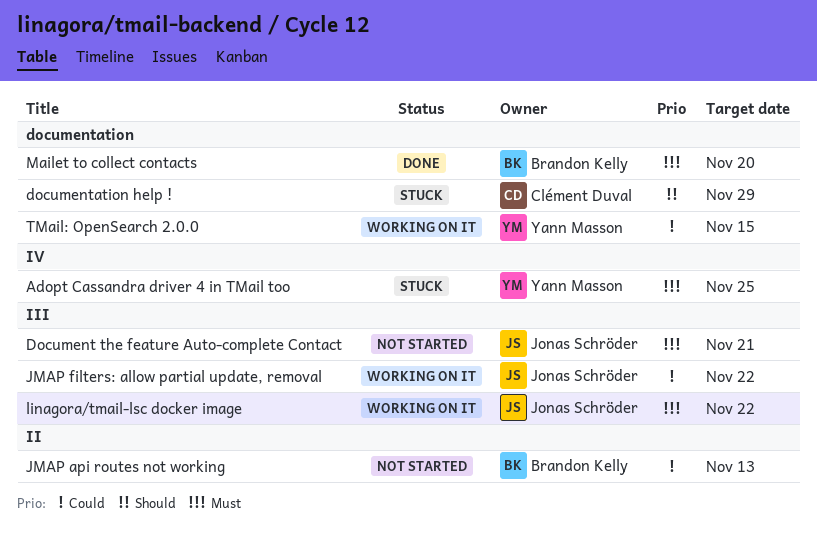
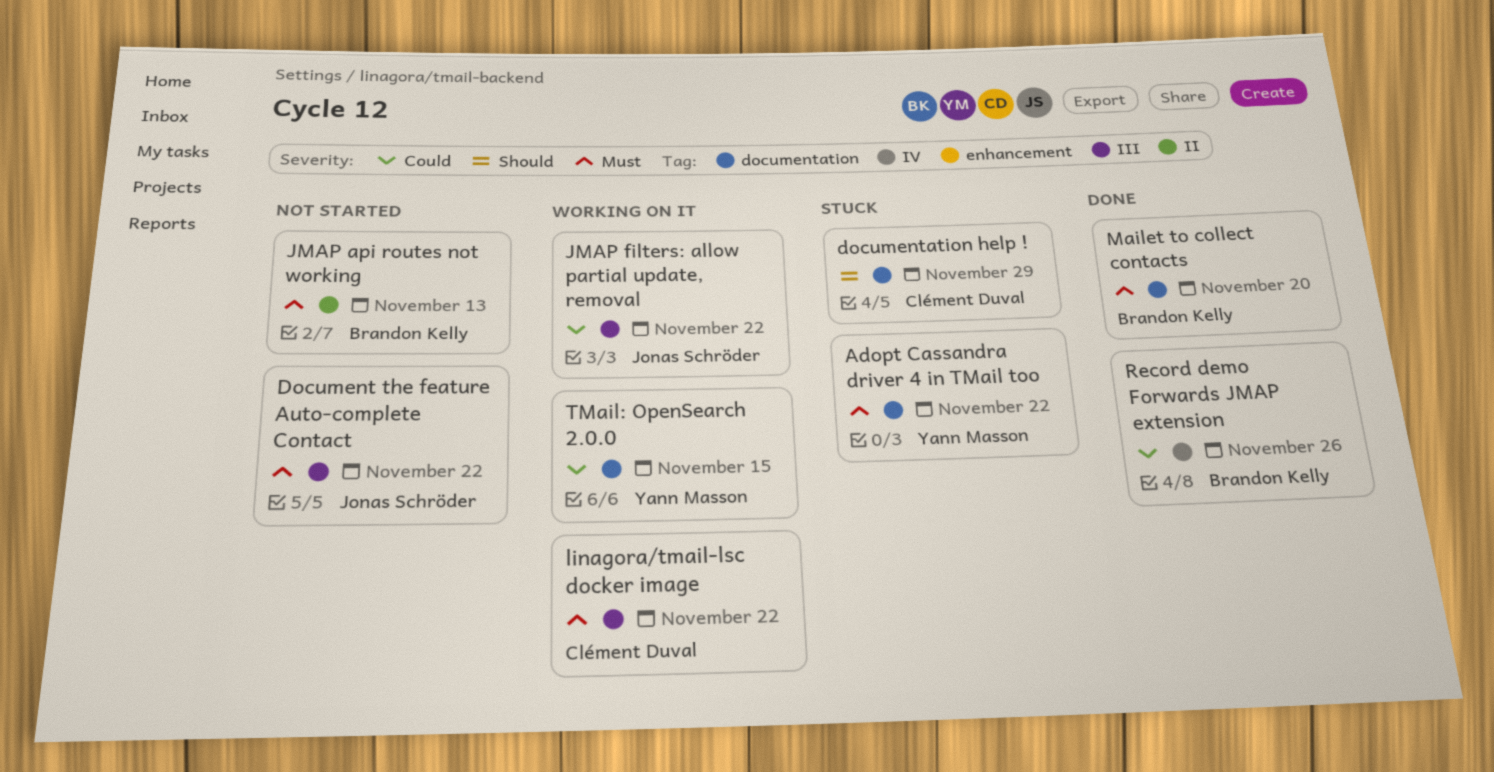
Adopt Cassandra driver 4 in TMail too, label: IV -> documentation
Adopt Cassandra driver 4 in TMail too, due: Nov 25 -> Nov 22
Document the feature Auto-complete Contact, due: Nov 21 -> Nov 22
JMAP api routes not working, priority: Could -> Must
linagora/tmail-lsc docker image, owner: Jonas Schröder -> Clément Duval
Record demo Forwards JMAP extension: none -> present

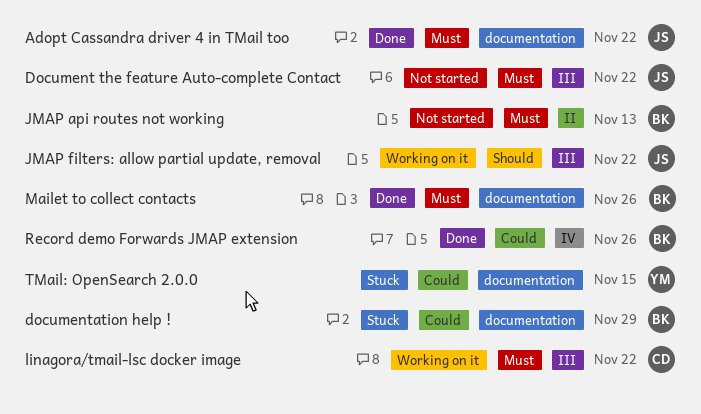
Adopt Cassandra driver 4 in TMail too, status: Stuck -> Done
Adopt Cassandra driver 4 in TMail too, owner: Yann Masson -> Jonas Schröder
documentation help !, owner: Clément Duval -> Brandon Kelly
documentation help !, priority: Should -> Could
JMAP filters: allow partial update, removal, priority: Could -> Should
Mailet to collect contacts, due: Nov 20 -> Nov 26
TMail: OpenSearch 2.0.0, status: Working on it -> Stuck

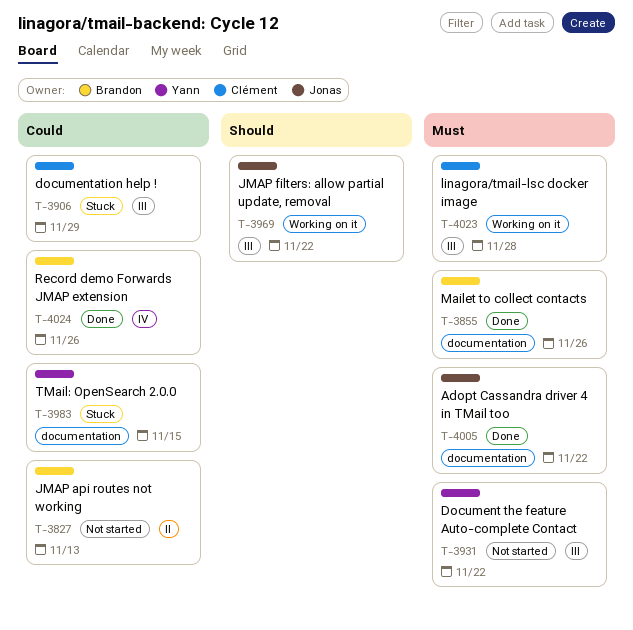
Document the feature Auto-complete Contact, owner: Jonas -> Yann
documentation help !, owner: Brandon -> Clément
documentation help !, label: documentation -> III
JMAP api routes not working, priority: Must -> Could
linagora/tmail-lsc docker image, due: Nov 22 -> Nov 28

